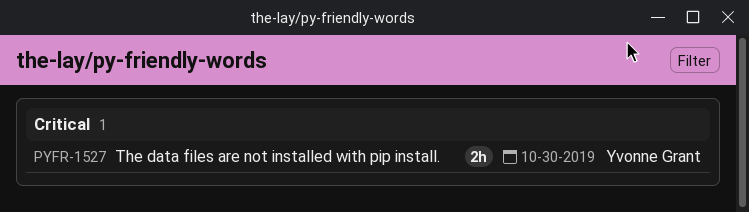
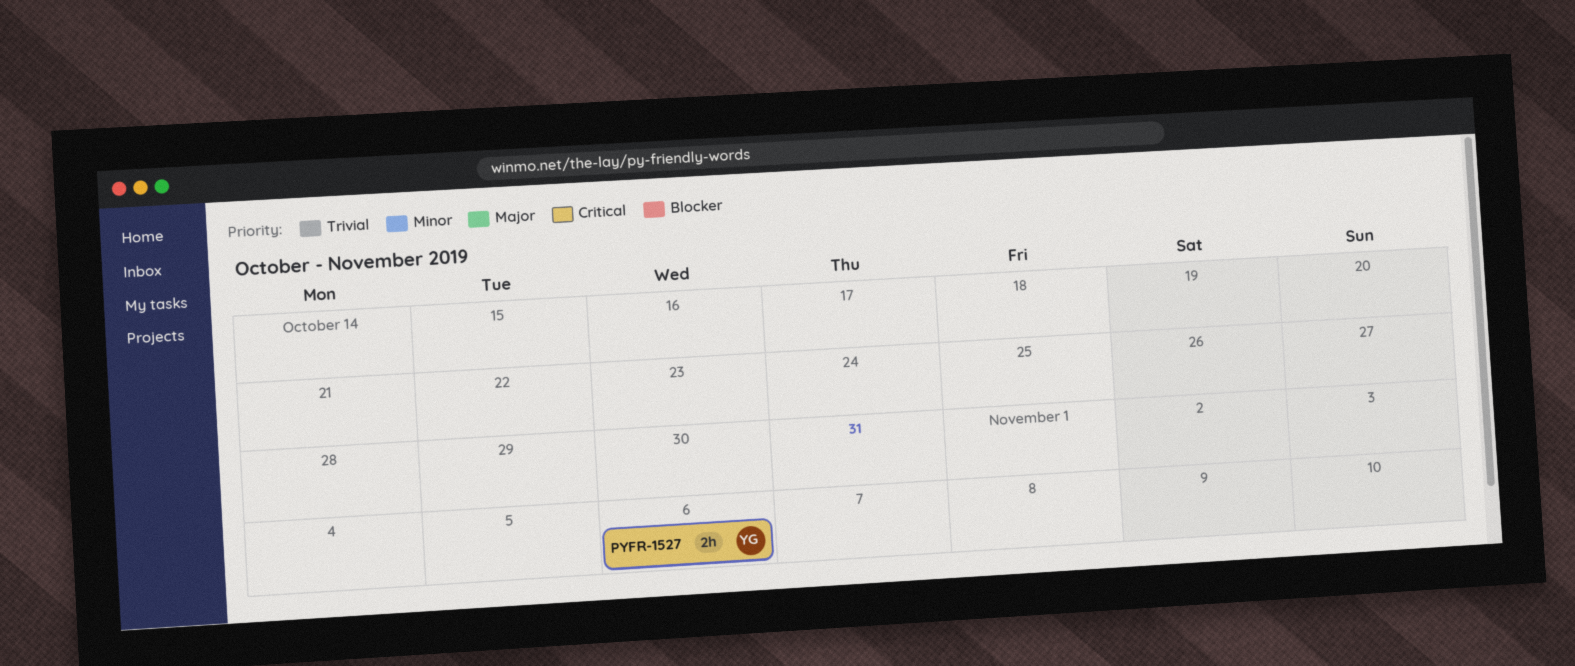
PYFR-1527, due: Oct 30 -> Nov 6

